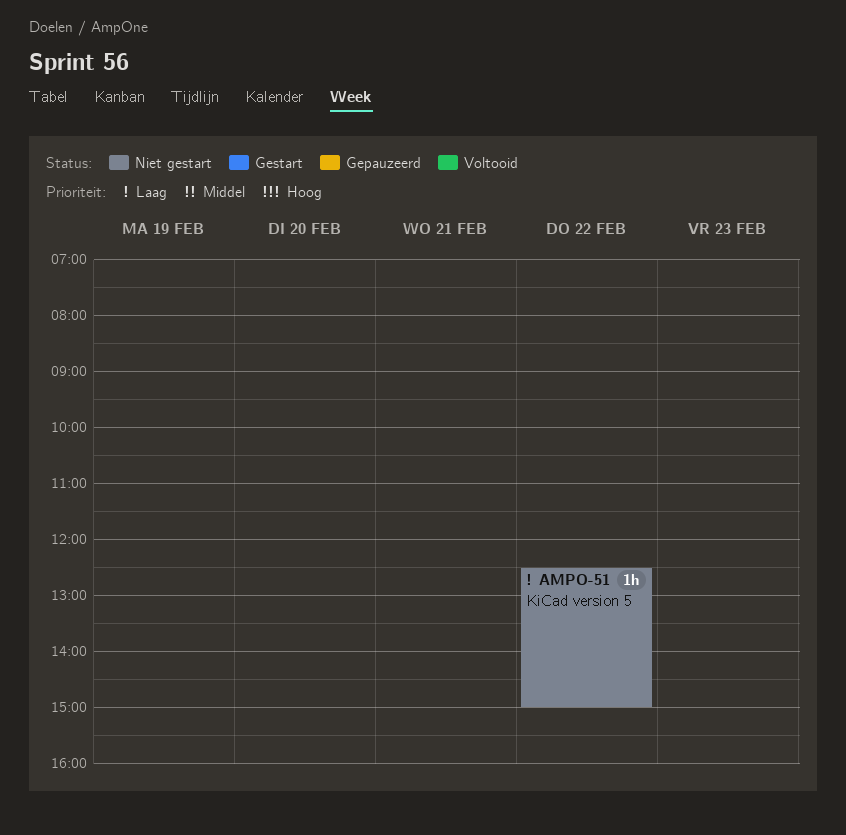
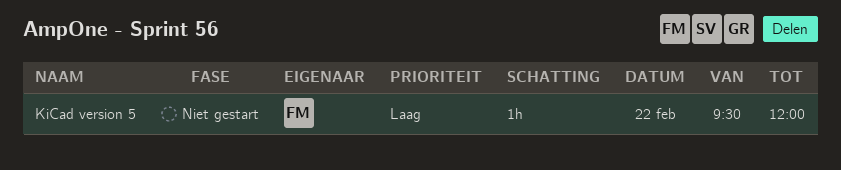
KiCad version 5, begins: 12:30 -> 09:30
KiCad version 5, ends: 15:00 -> 12:00

